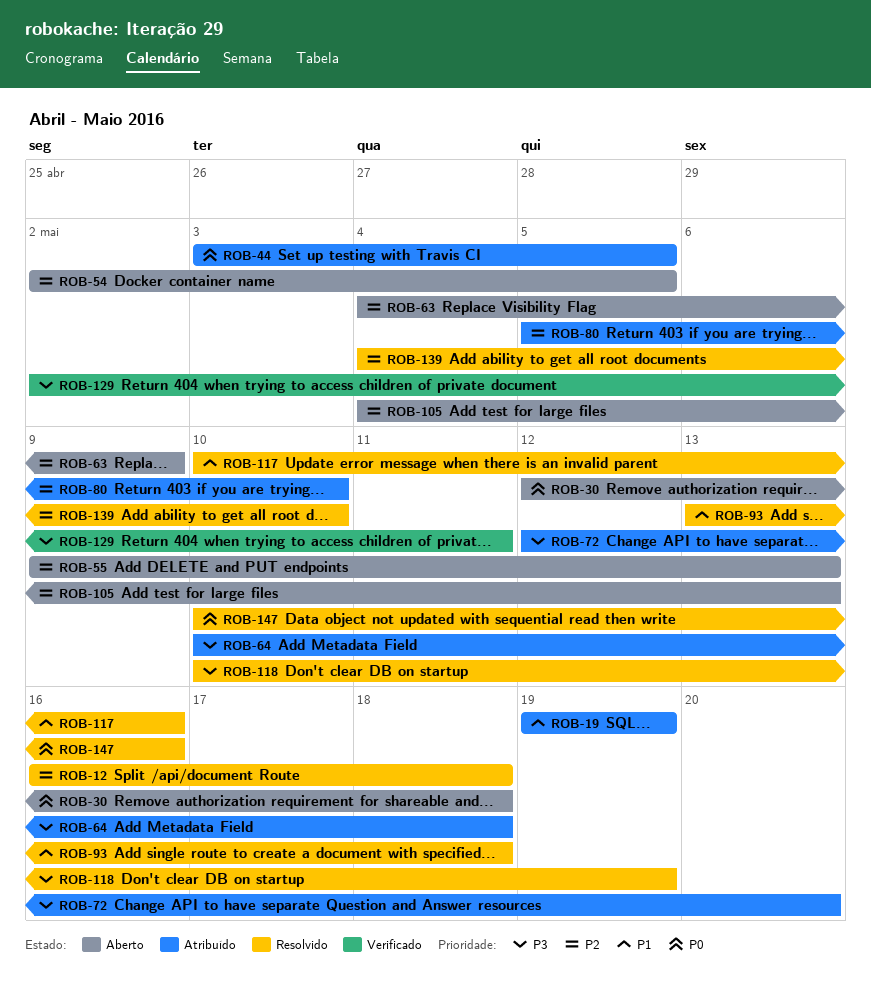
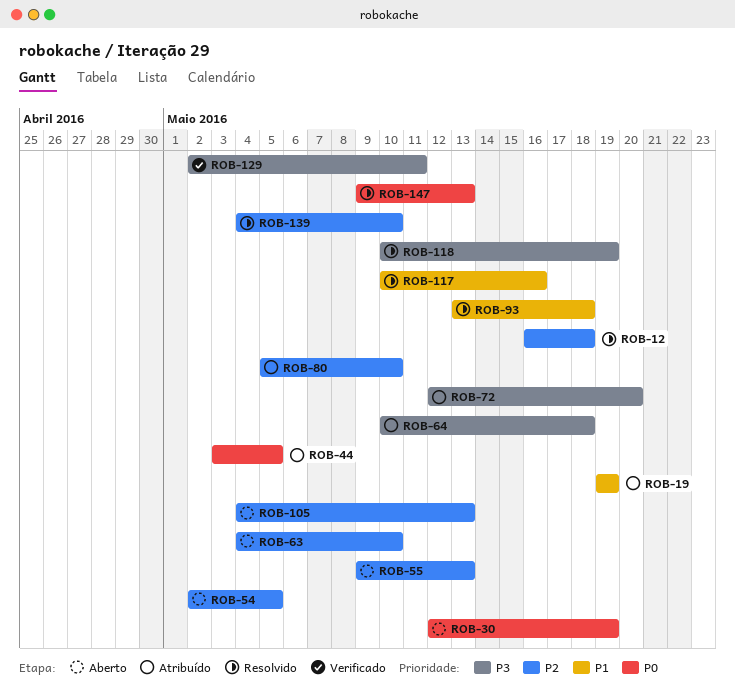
ROB-30, due: May 18 -> May 19
ROB-63, due: May 9 -> May 10
ROB-147, start: May 10 -> May 9
ROB-147, due: May 16 -> May 13

